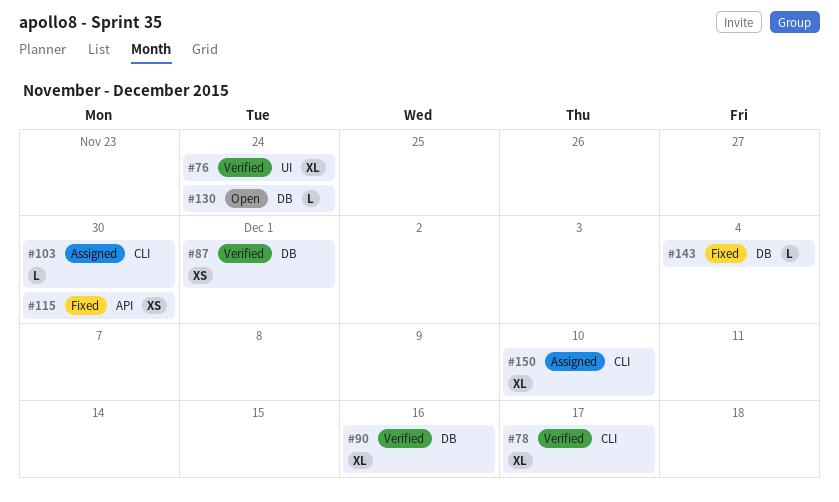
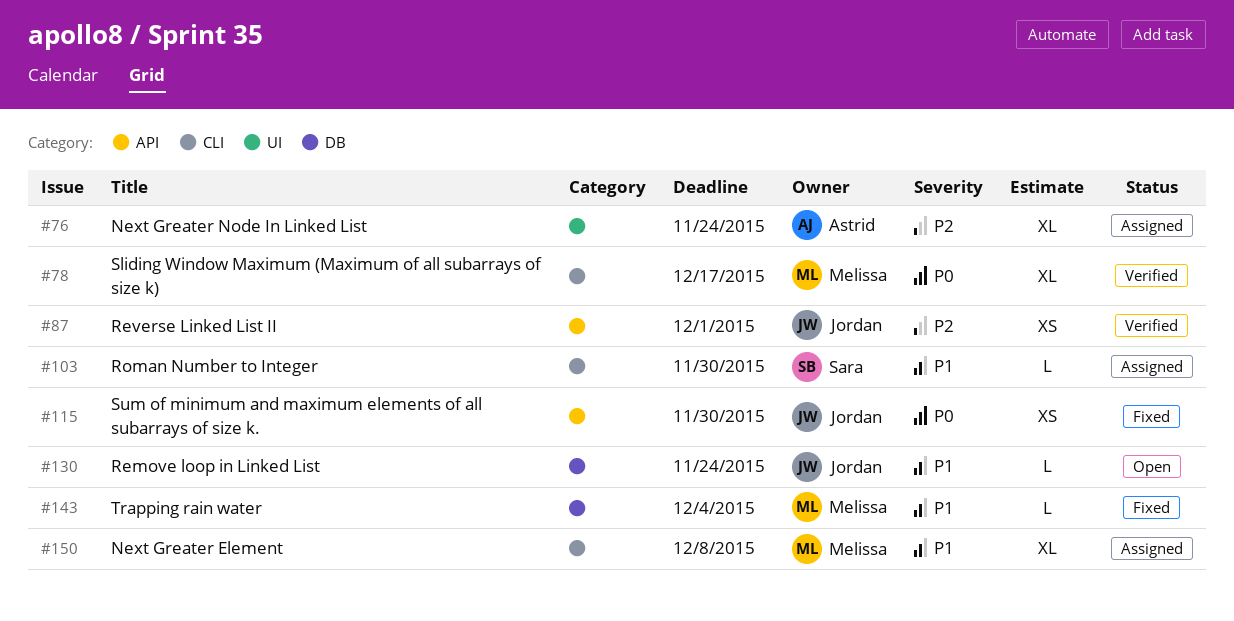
#76, status: Verified -> Assigned
#87, label: DB -> API
#90: present -> none
#150, due: Dec 10 -> Dec 8

